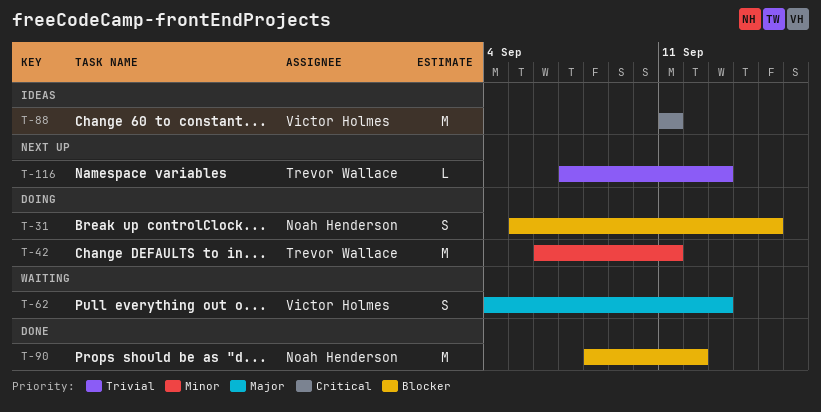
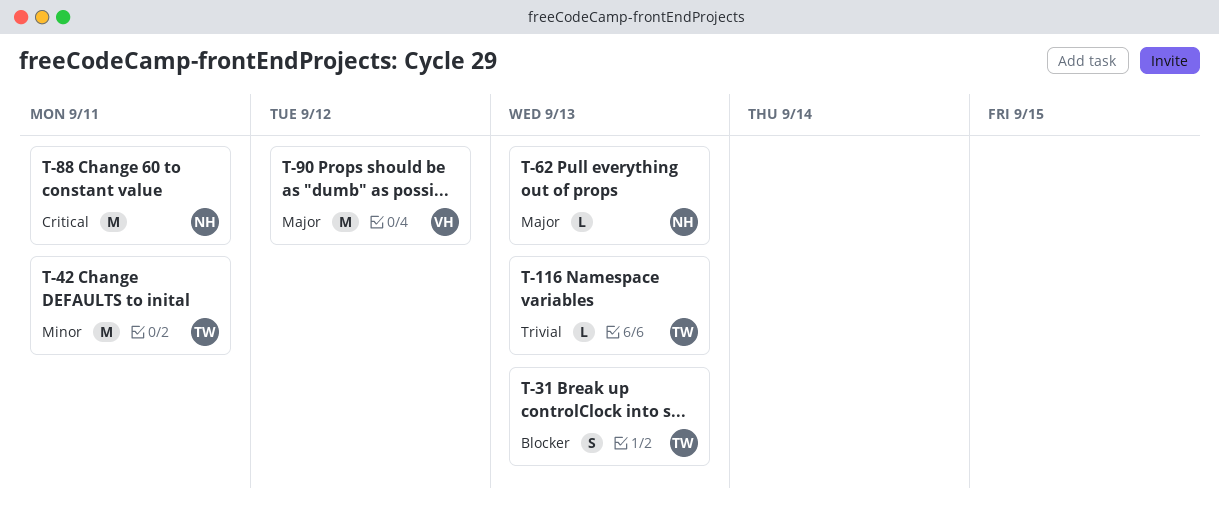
T-31, owner: Noah Henderson -> Trevor Wallace
T-31, due: Sep 15 -> Sep 13
T-62, owner: Victor Holmes -> Noah Henderson
T-62, estimate: S -> L
T-88, owner: Victor Holmes -> Noah Henderson
T-90, owner: Noah Henderson -> Victor Holmes
T-90, priority: Blocker -> Major

